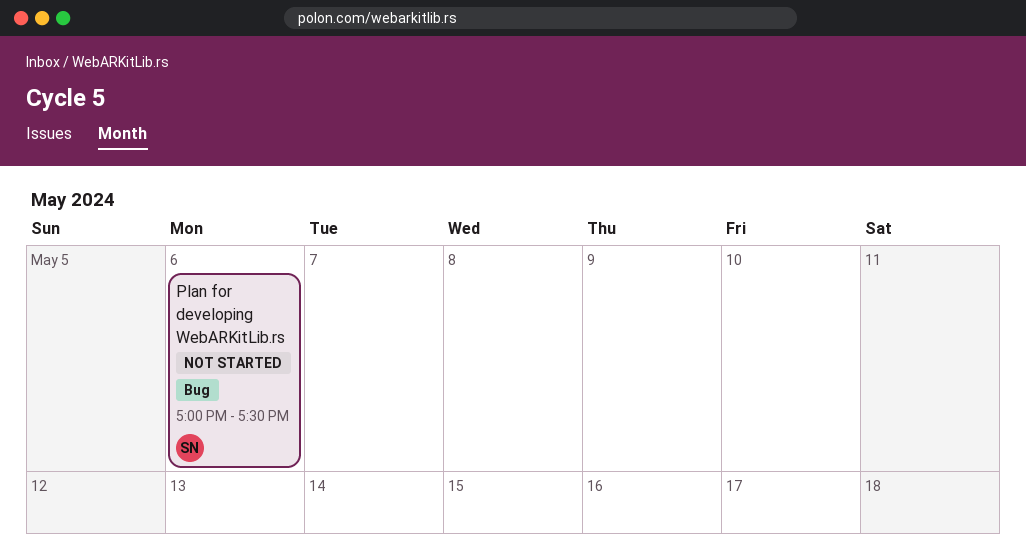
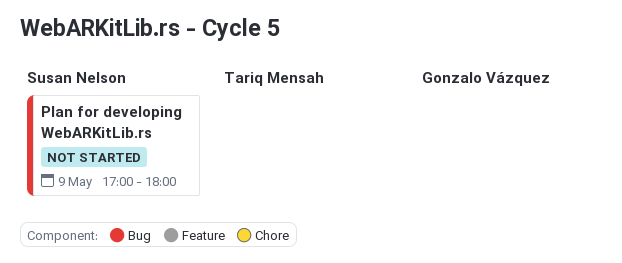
Plan for developing WebARKitLib.rs, day: May 6 -> May 9
Plan for developing WebARKitLib.rs, ends: 17:30 -> 18:00

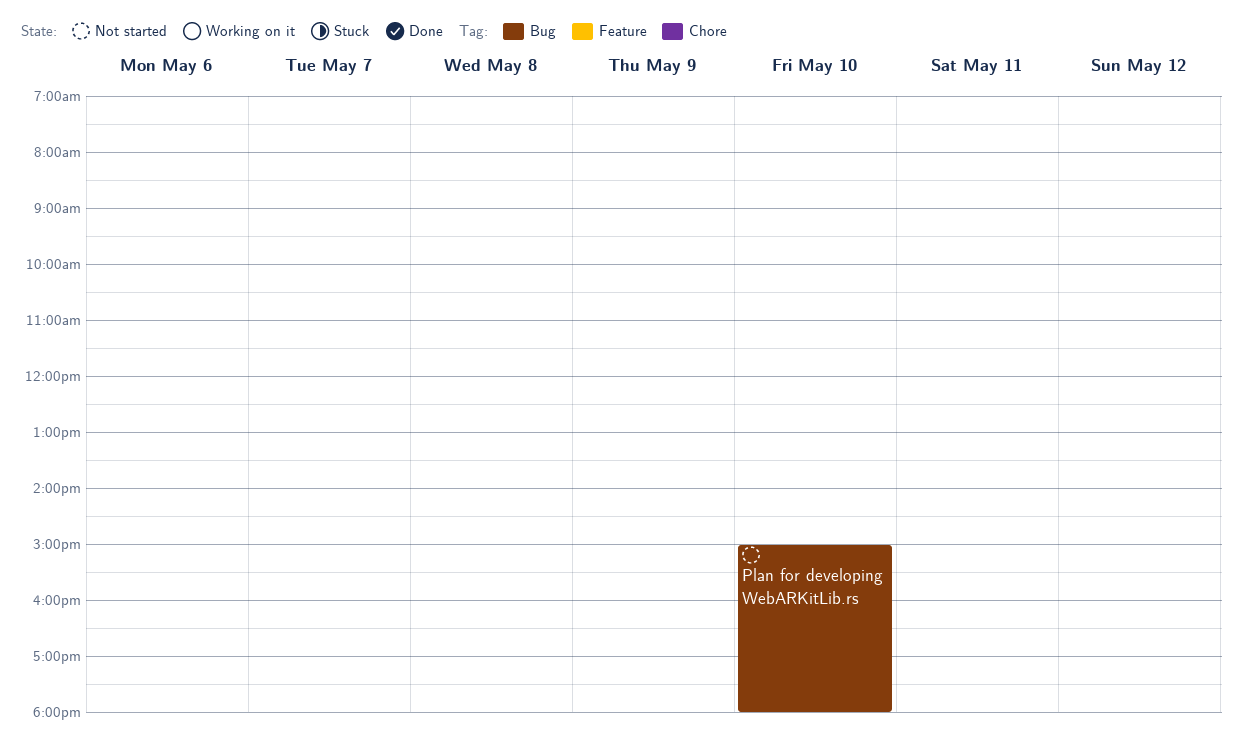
Plan for developing WebARKitLib.rs, day: May 9 -> May 10
Plan for developing WebARKitLib.rs, begins: 17:00 -> 15:00

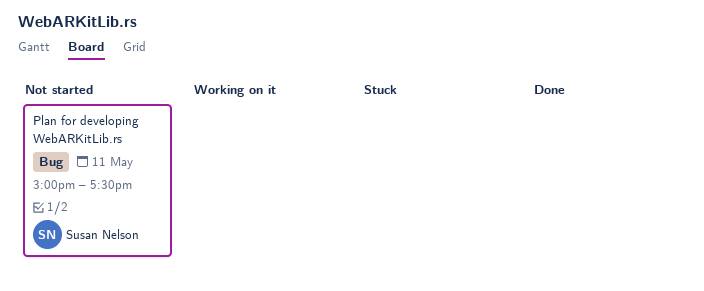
Plan for developing WebARKitLib.rs, day: May 10 -> May 11
Plan for developing WebARKitLib.rs, ends: 18:00 -> 17:30

